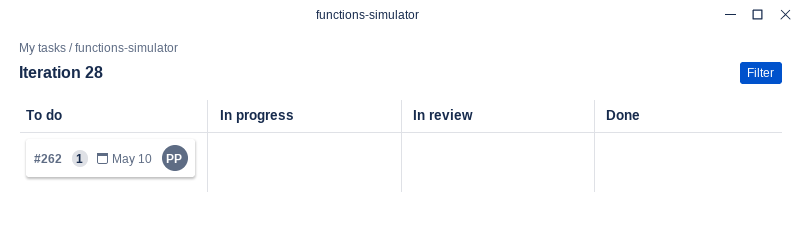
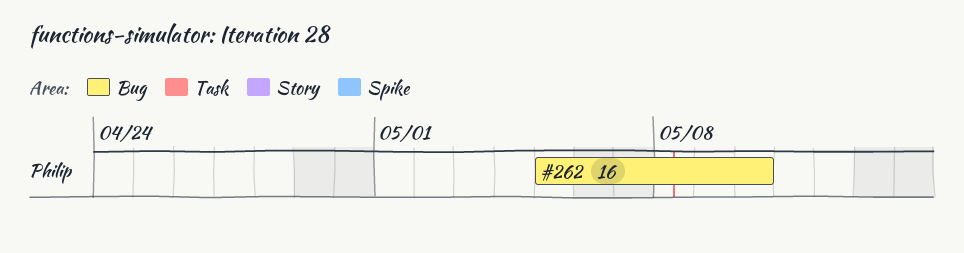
#262, estimate: 1 -> 16

